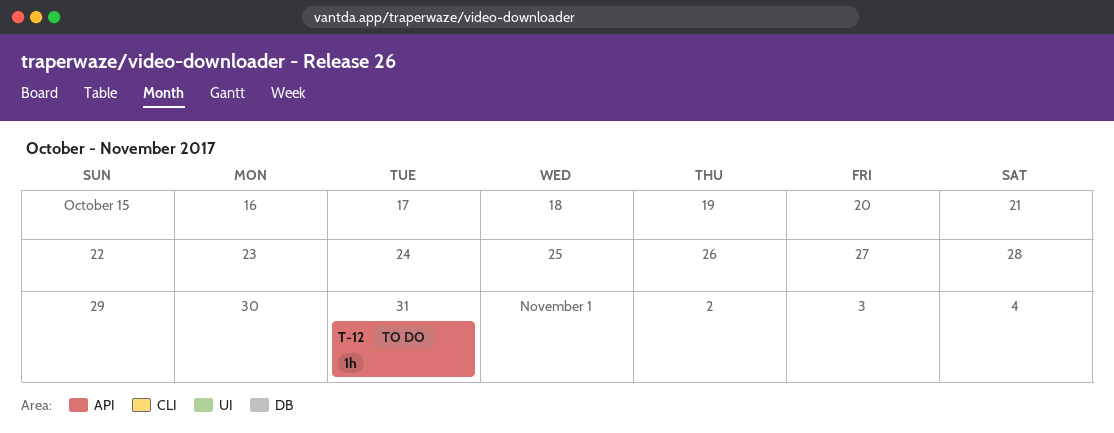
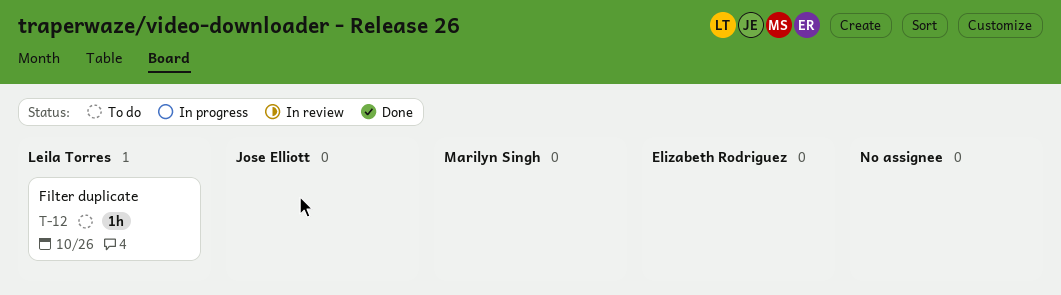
T-12, due: Oct 31 -> Oct 26

